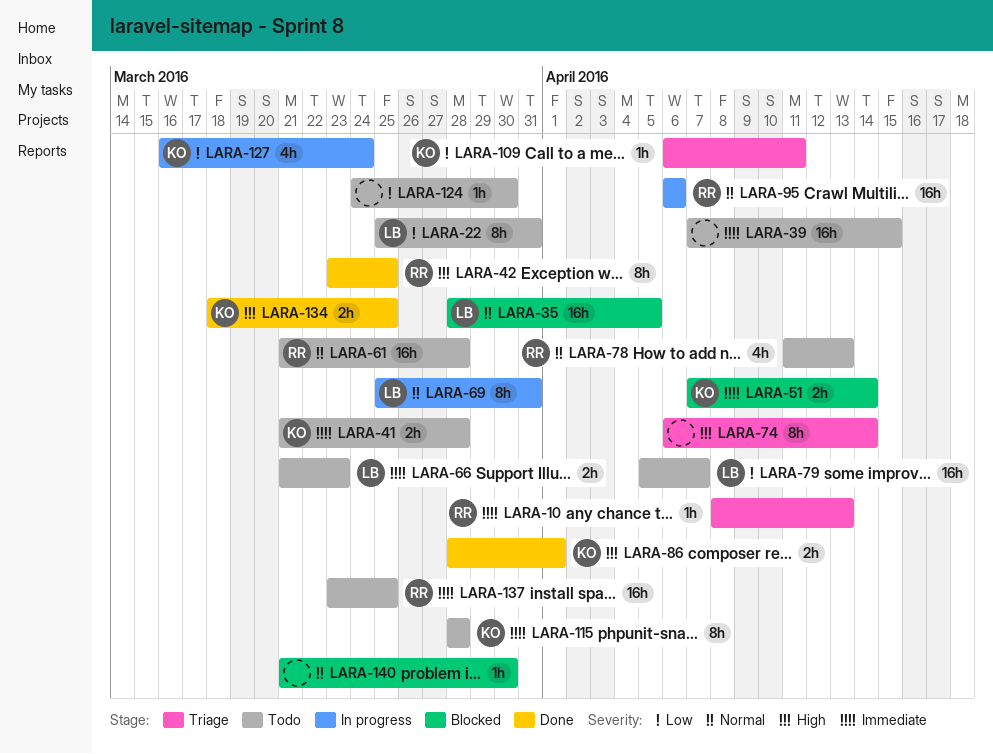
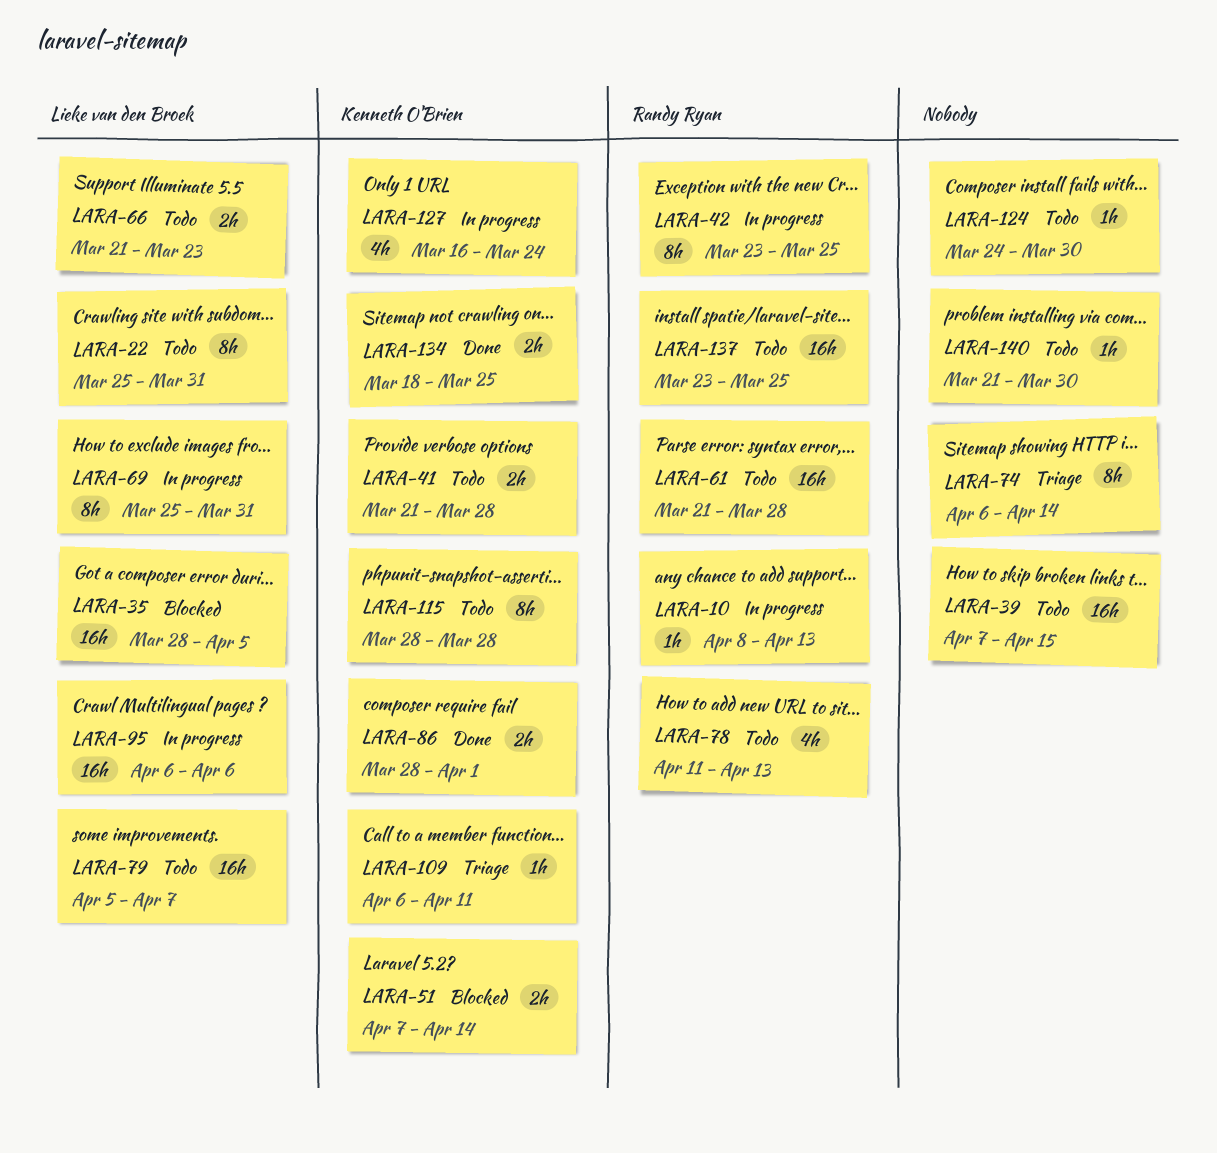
LARA-10, status: Triage -> In progress
LARA-42, status: Done -> In progress
LARA-95, owner: Randy Ryan -> Lieke van den Broek
LARA-140, status: Blocked -> Todo

